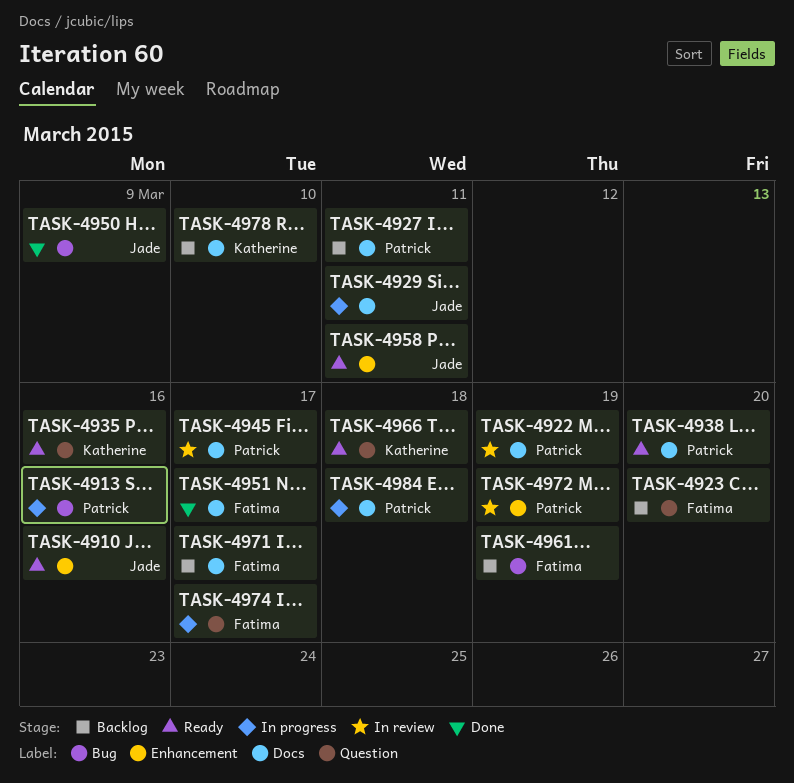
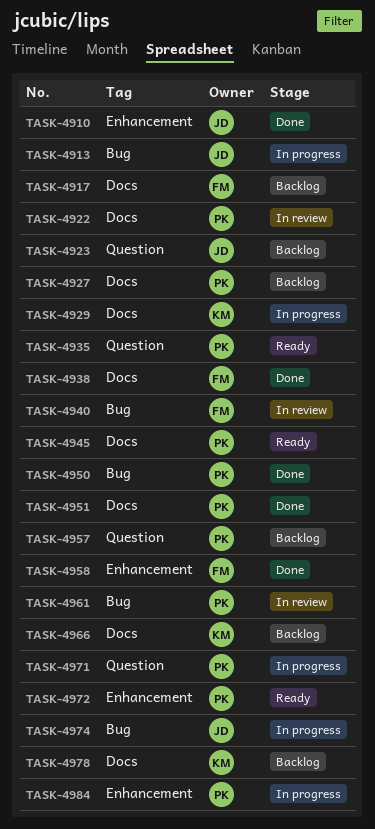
TASK-4910, status: Ready -> Done
TASK-4913, owner: Patrick -> Jade
TASK-4917: none -> present
TASK-4923, owner: Fatima -> Jade
TASK-4929, owner: Jade -> Katherine
TASK-4935, owner: Katherine -> Patrick
TASK-4938, status: Ready -> Done
TASK-4938, owner: Patrick -> Fatima
TASK-4940: none -> present
TASK-4945, status: In review -> Ready
TASK-4950, owner: Jade -> Patrick
TASK-4951, owner: Fatima -> Patrick
TASK-4957: none -> present
TASK-4958, status: Ready -> Done
TASK-4958, owner: Jade -> Fatima
TASK-4961, status: Backlog -> In review
TASK-4961, owner: Fatima -> Patrick
TASK-4966, status: Ready -> Backlog
TASK-4966, label: Question -> Docs
TASK-4971, status: Backlog -> In progress
TASK-4971, owner: Fatima -> Patrick
TASK-4971, label: Docs -> Question
TASK-4972, status: In review -> Ready
TASK-4974, owner: Fatima -> Jade
TASK-4974, label: Question -> Bug
TASK-4984, label: Docs -> Enhancement

